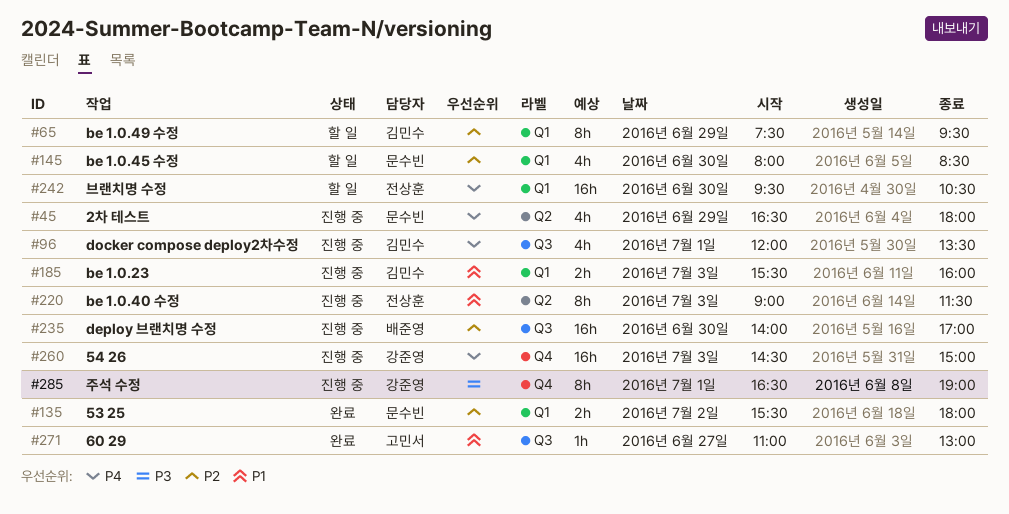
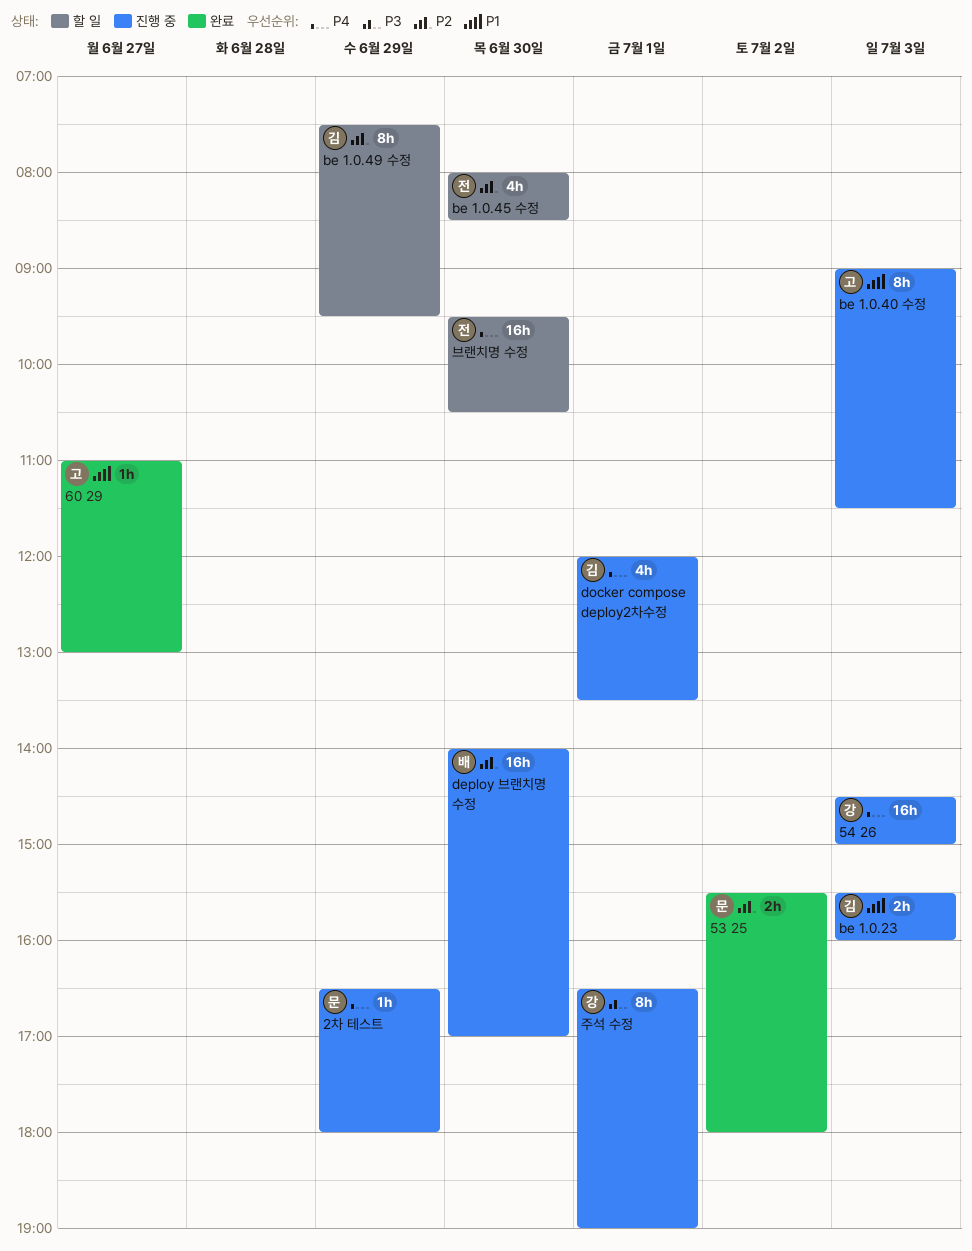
2차 테스트, estimate: 4h -> 1h
be 1.0.40 수정, owner: 전상훈 -> 고민서
be 1.0.45 수정, owner: 문수빈 -> 전상훈

